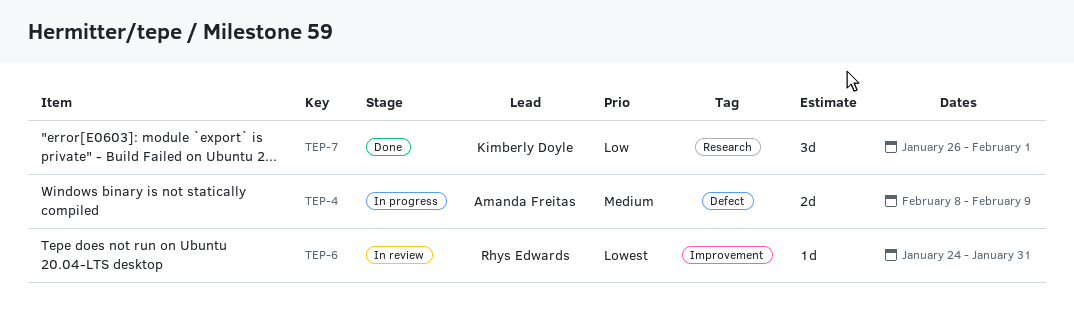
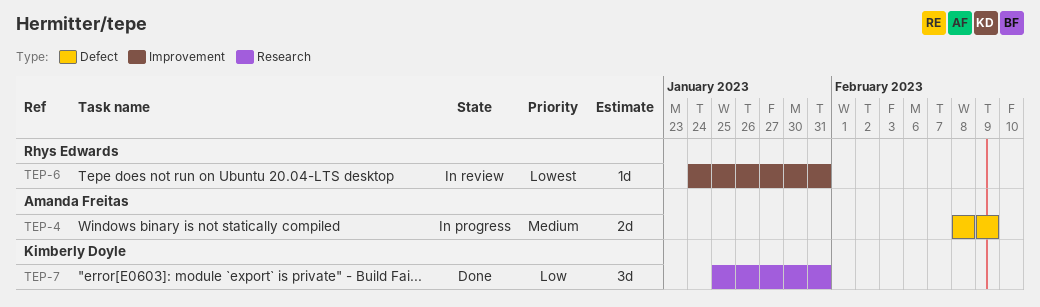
TEP-7, start: Jan 26 -> Jan 25
TEP-7, due: Feb 1 -> Jan 31

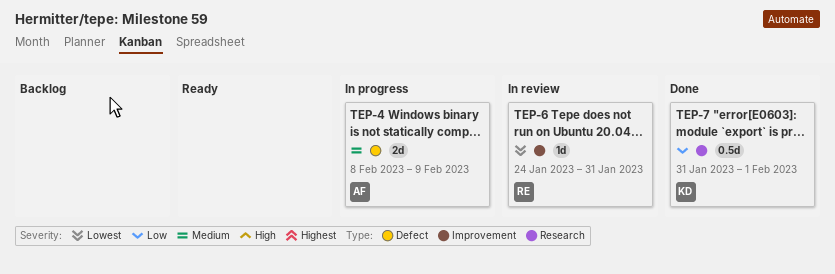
TEP-7, estimate: 3d -> 0.5d
TEP-7, start: Jan 25 -> Jan 31
TEP-7, due: Jan 31 -> Feb 1

